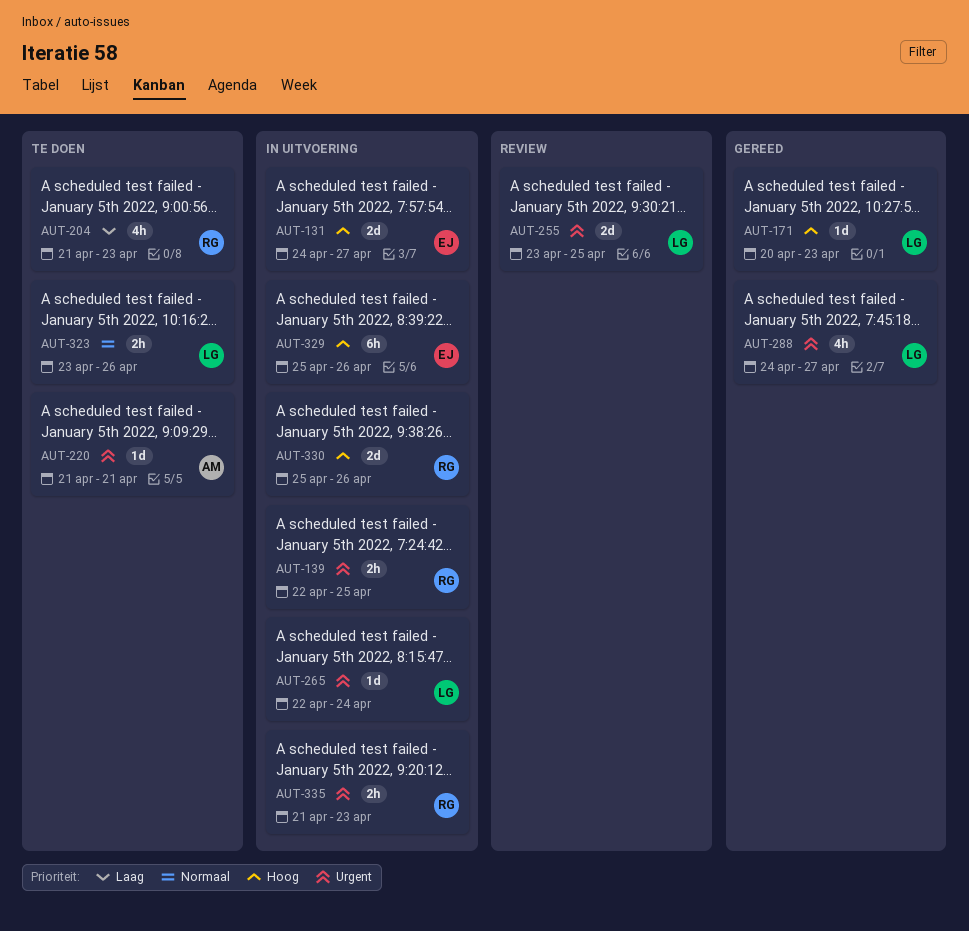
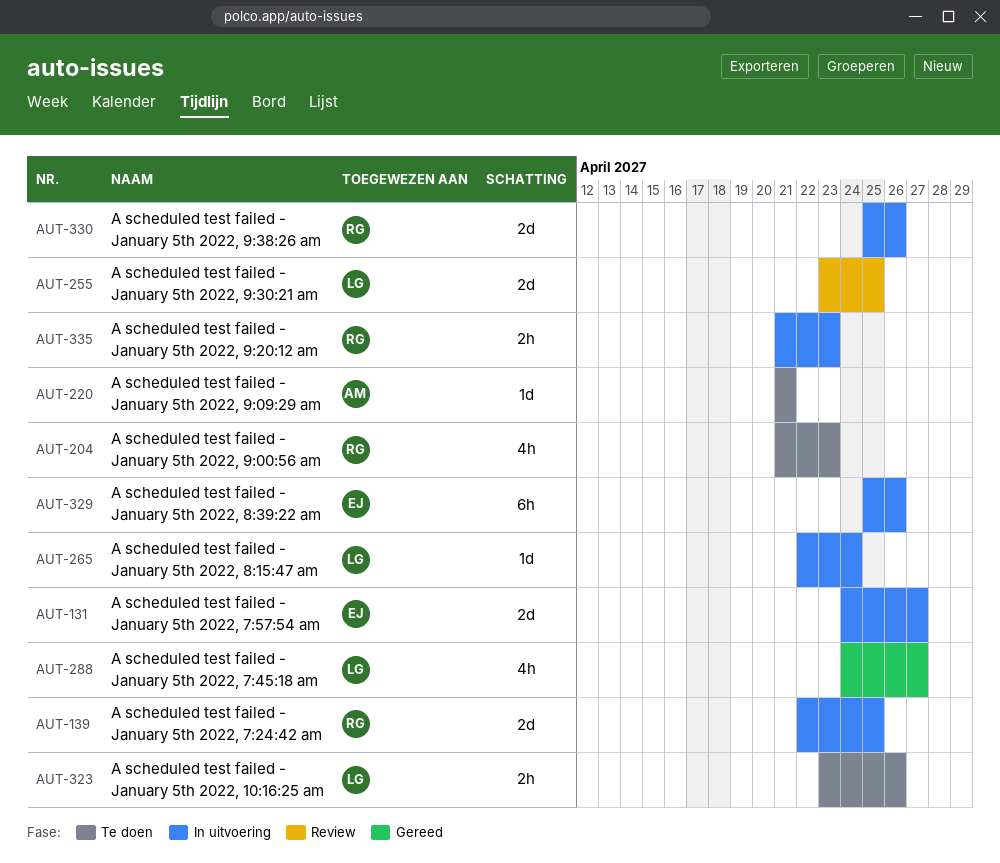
AUT-139, estimate: 2h -> 2d
AUT-171: present -> none

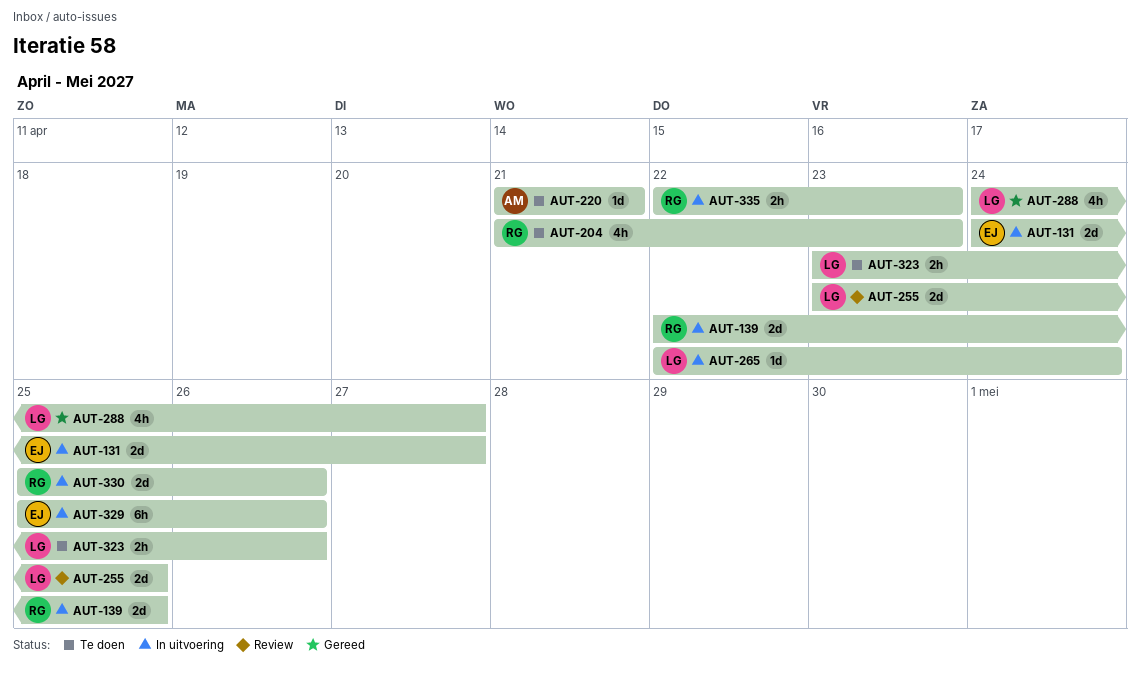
AUT-335, start: Apr 21 -> Apr 22

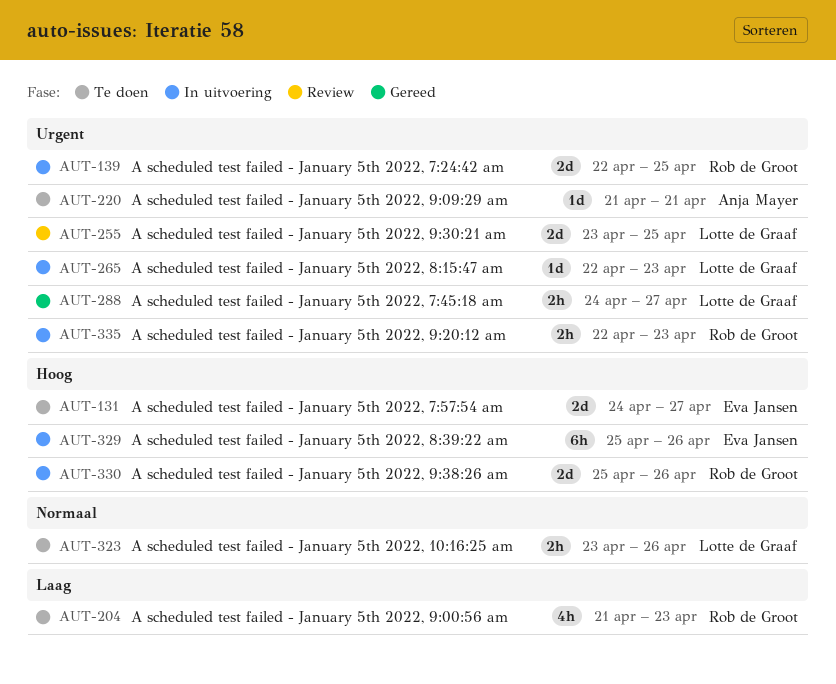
AUT-131, status: In uitvoering -> Te doen
AUT-265, due: Apr 24 -> Apr 23
AUT-288, estimate: 4h -> 2h

